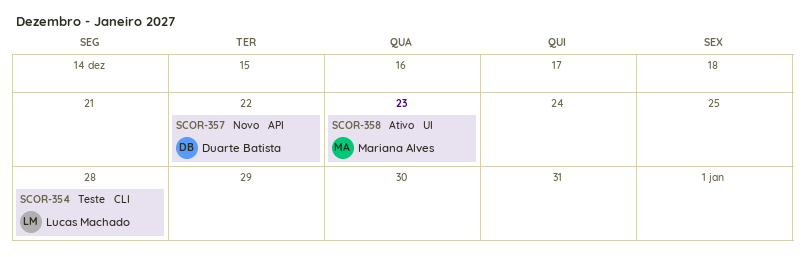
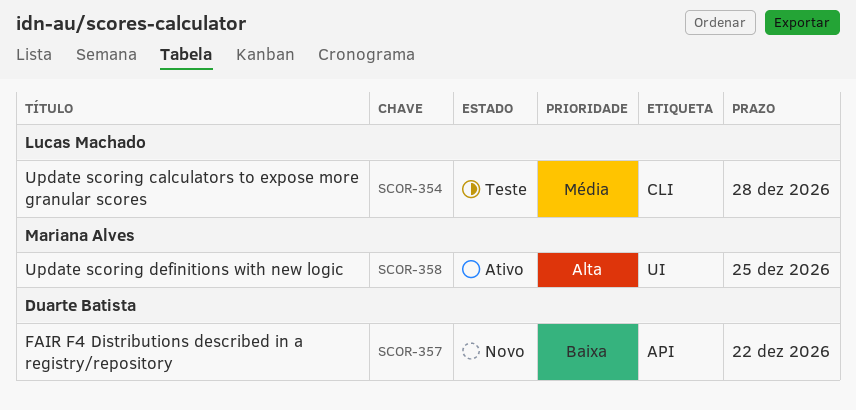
SCOR-358, due: Dec 23 -> Dec 25

